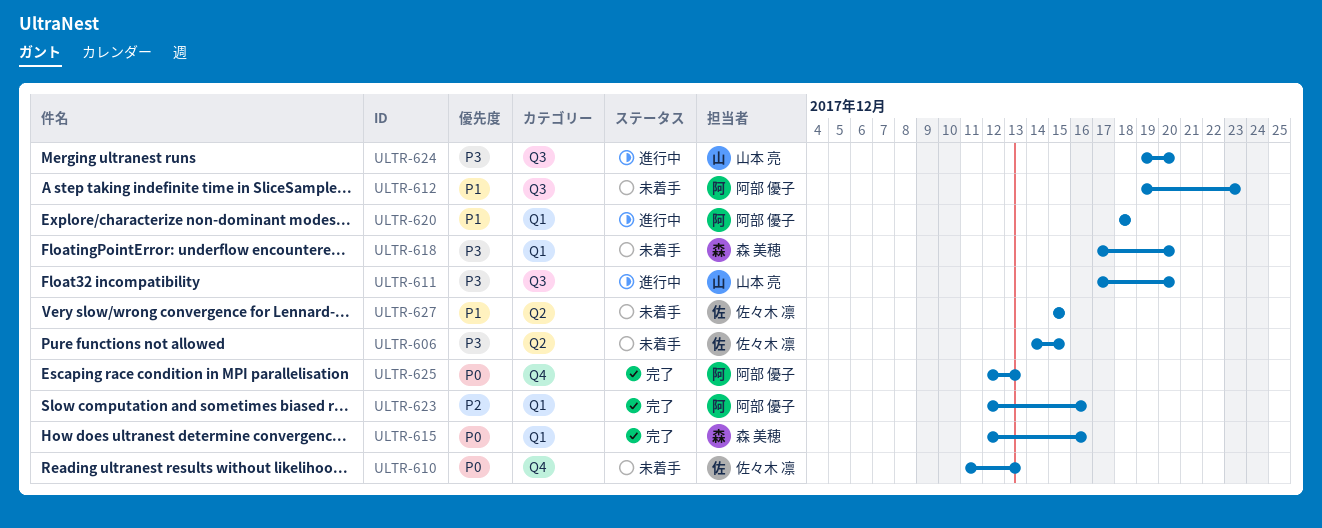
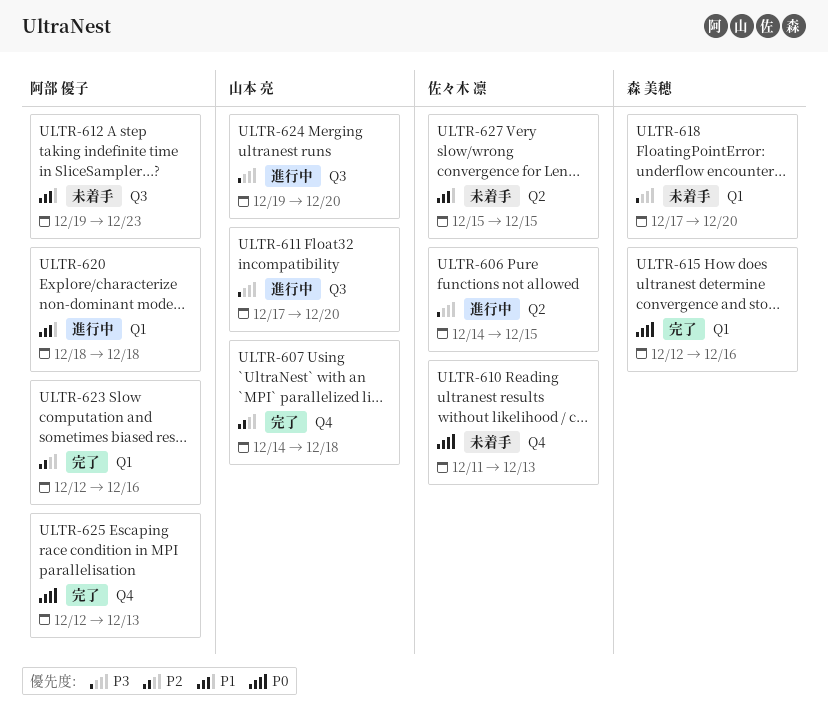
ULTR-606, status: 未着手 -> 進行中
ULTR-607: none -> present

